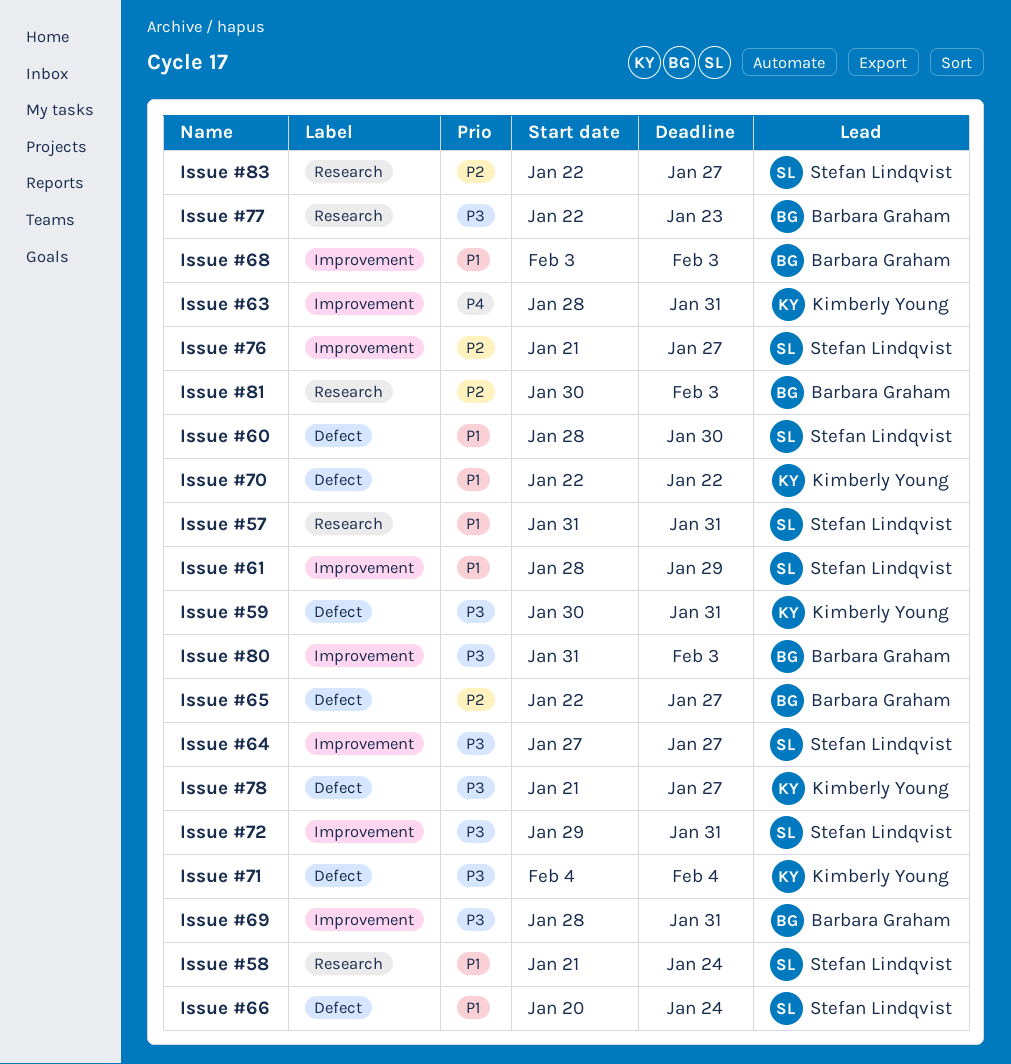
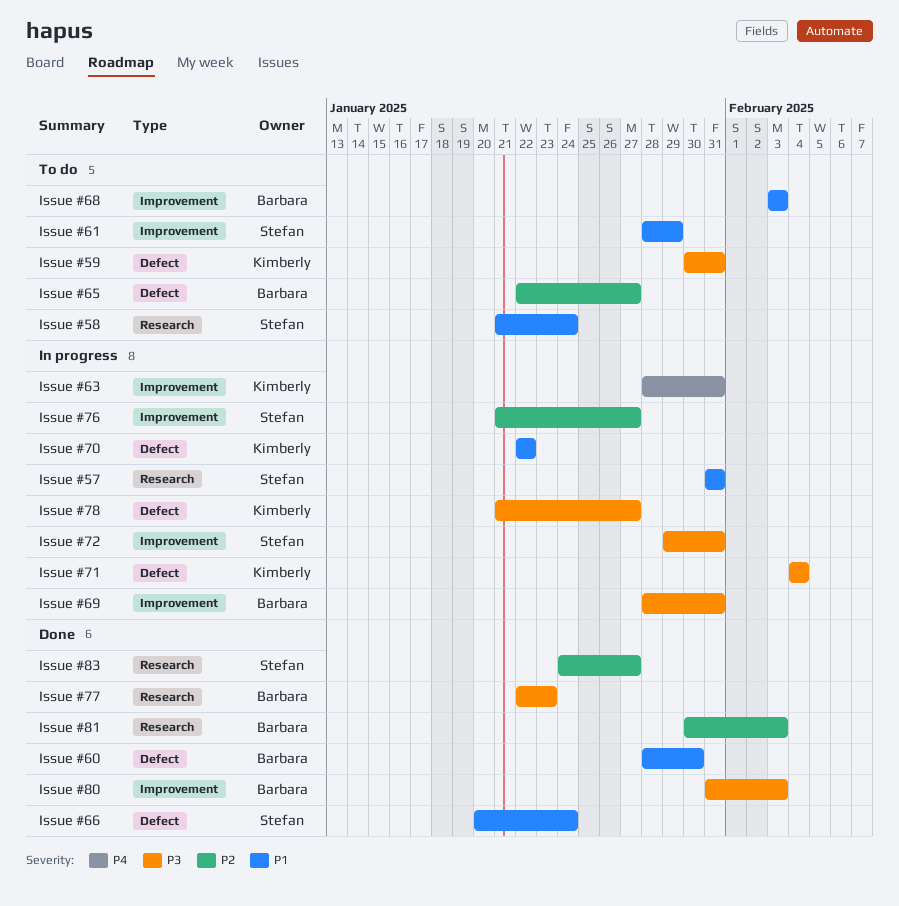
Issue #60, owner: Stefan Lindqvist -> Barbara Graham
Issue #64: present -> none
Issue #83, start: Jan 22 -> Jan 24

